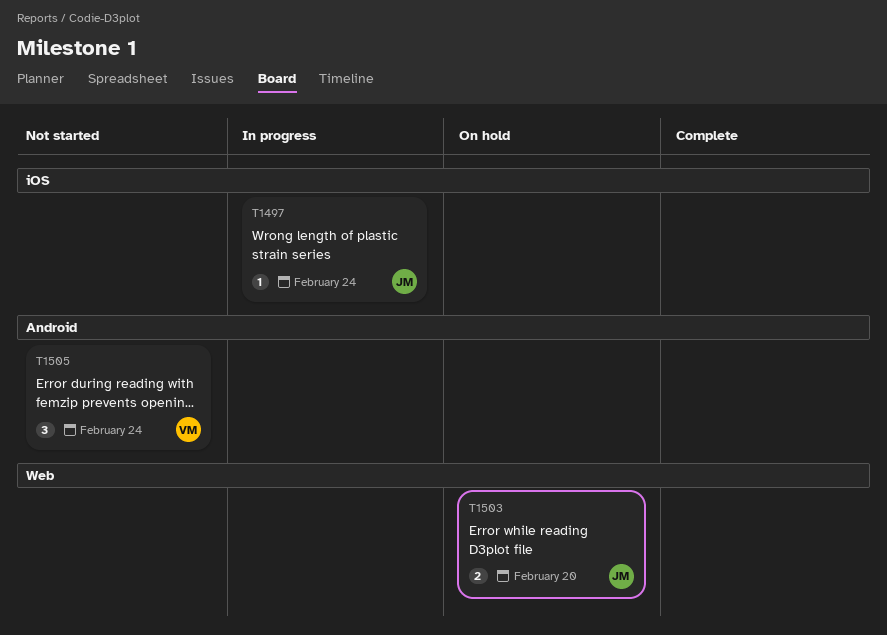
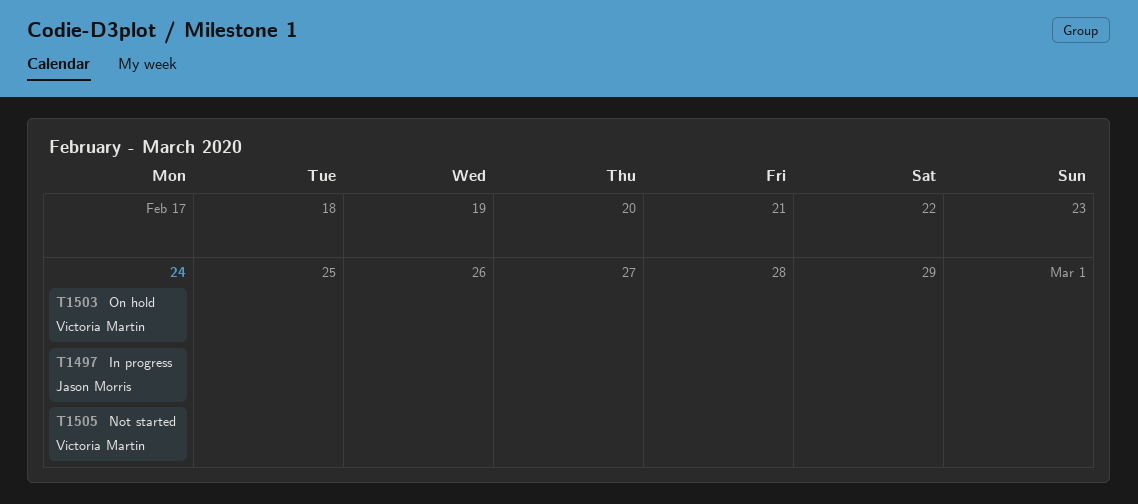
T1503, owner: Jason Morris -> Victoria Martin
T1503, due: Feb 20 -> Feb 24

